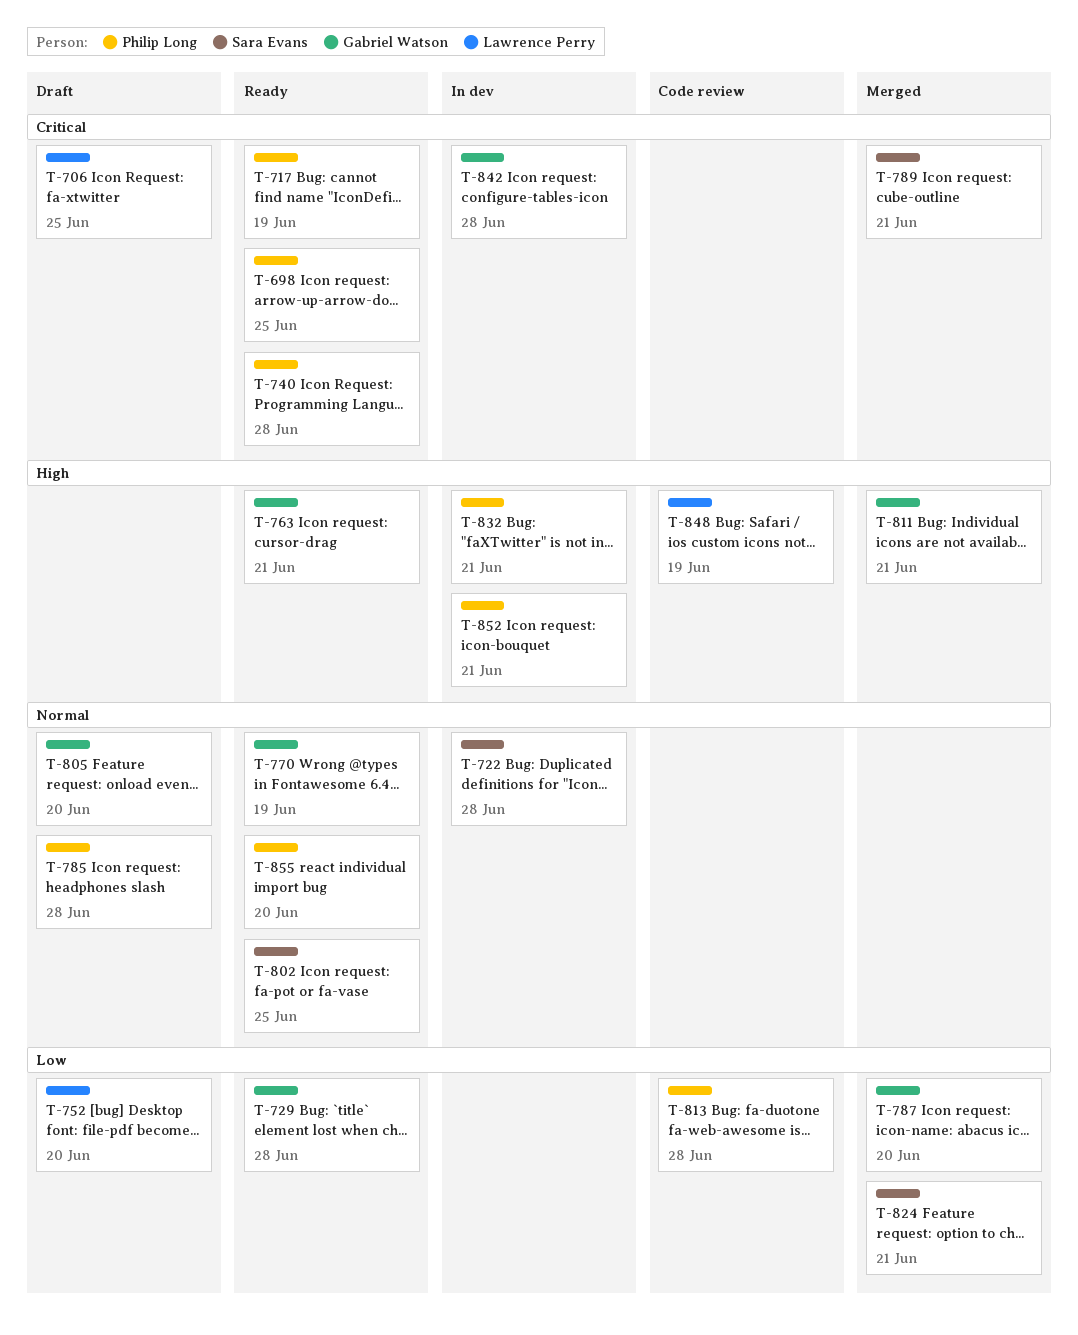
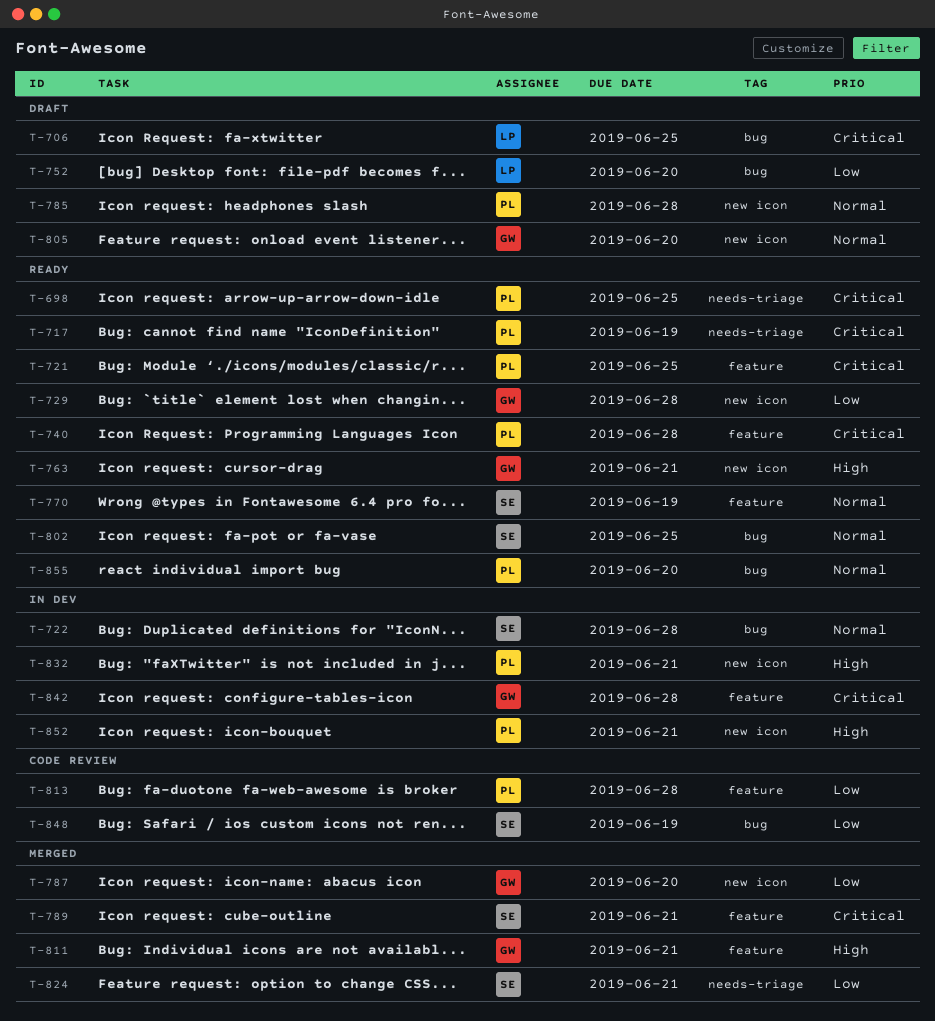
T-721: none -> present
T-770, owner: Gabriel Watson -> Sara Evans
T-848, owner: Lawrence Perry -> Sara Evans
T-848, priority: High -> Low

